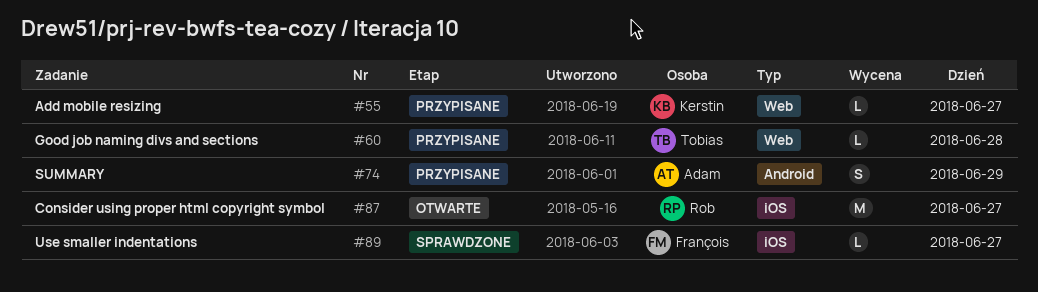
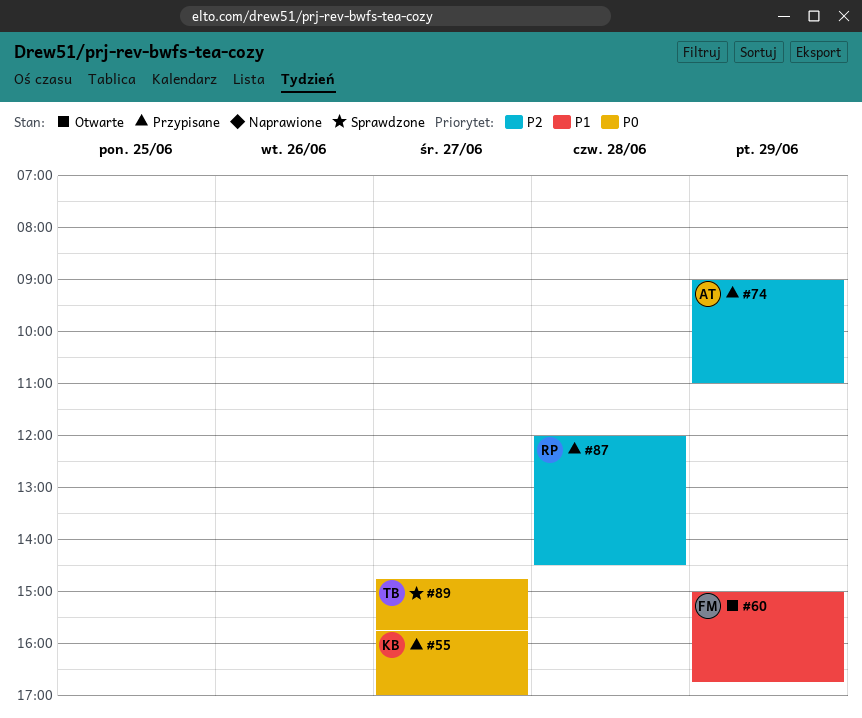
#60, status: Przypisane -> Otwarte
#60, owner: Tobias -> François
#60, day: Jun 28 -> Jun 29
#87, status: Otwarte -> Przypisane
#87, day: Jun 27 -> Jun 28
#89, owner: François -> Tobias

